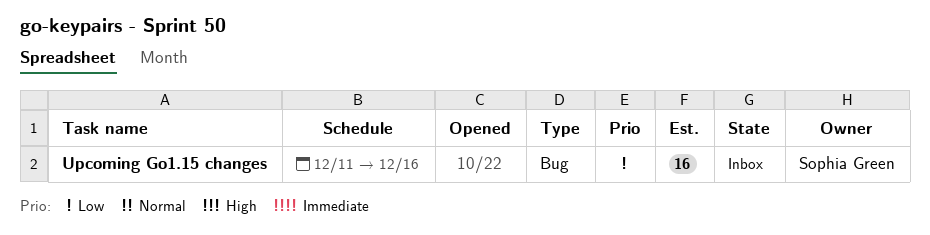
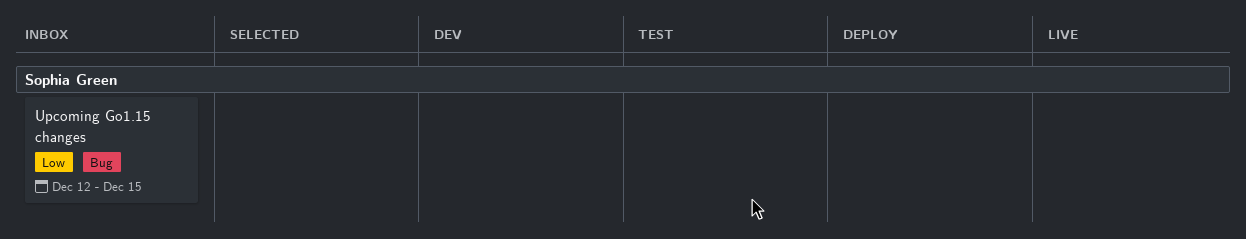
Upcoming Go1.15 changes, start: Dec 11 -> Dec 12
Upcoming Go1.15 changes, due: Dec 16 -> Dec 15

